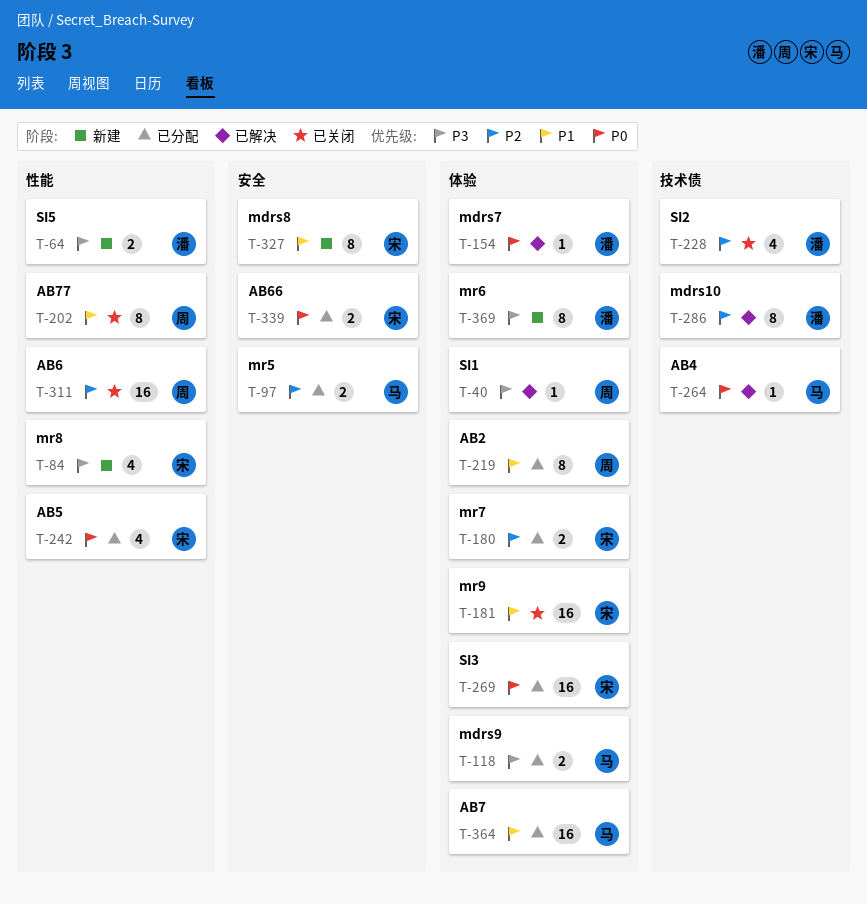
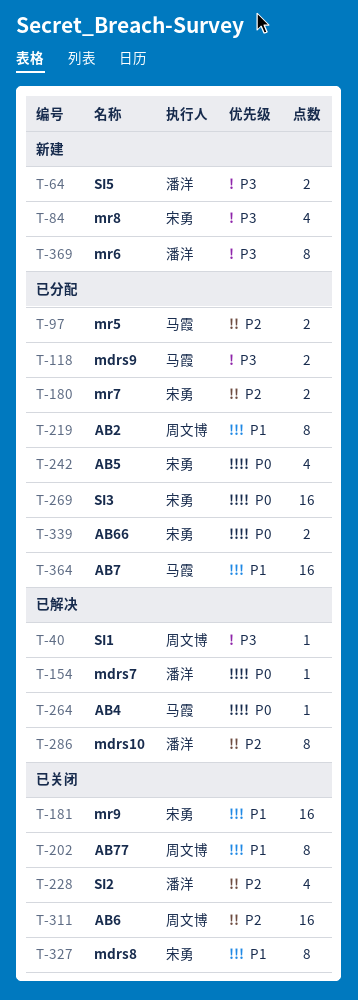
T-327, status: 新建 -> 已关闭

